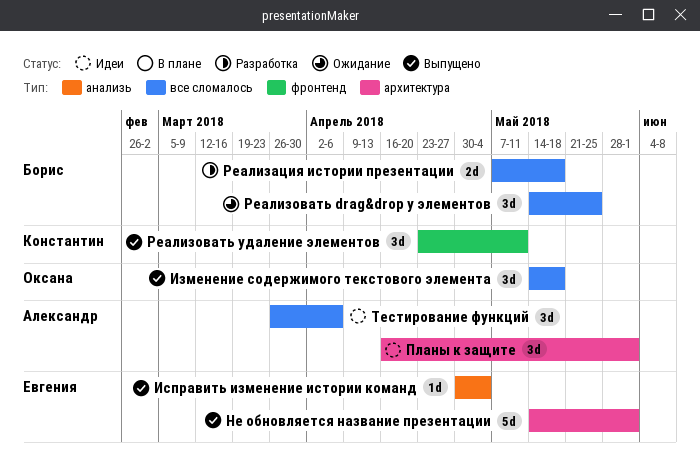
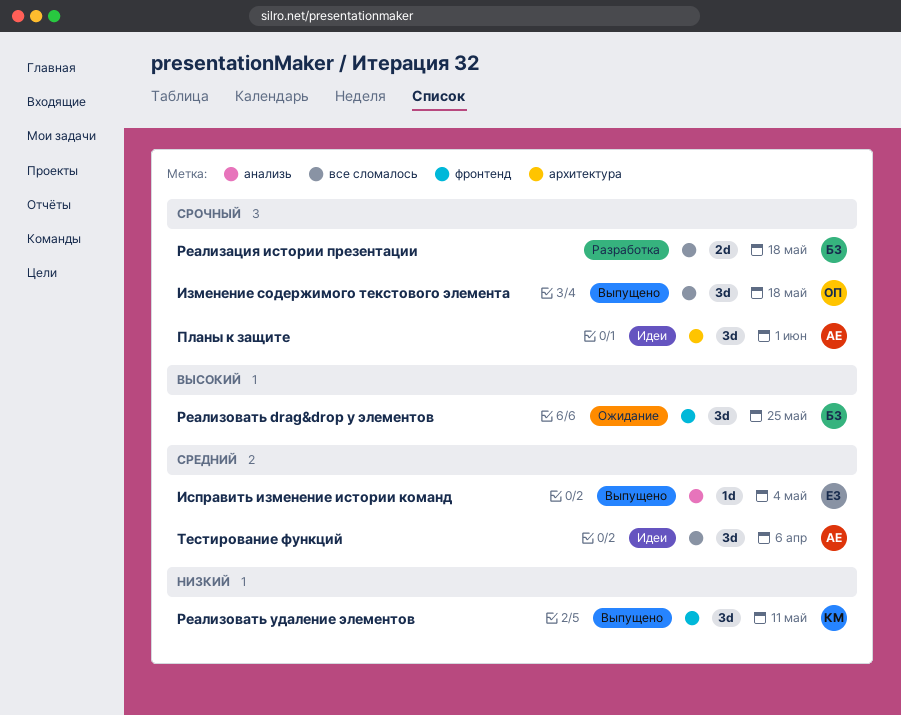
Не обновляется название презентации: present -> none
Реализовать drag&drop у элементов, label: все сломалось -> фронтенд

